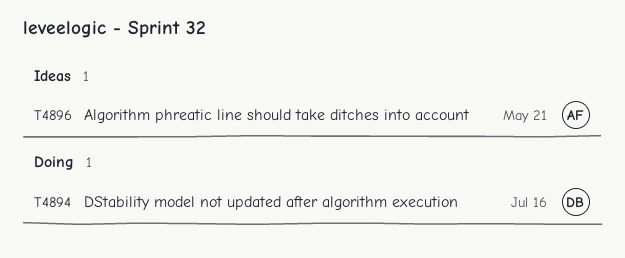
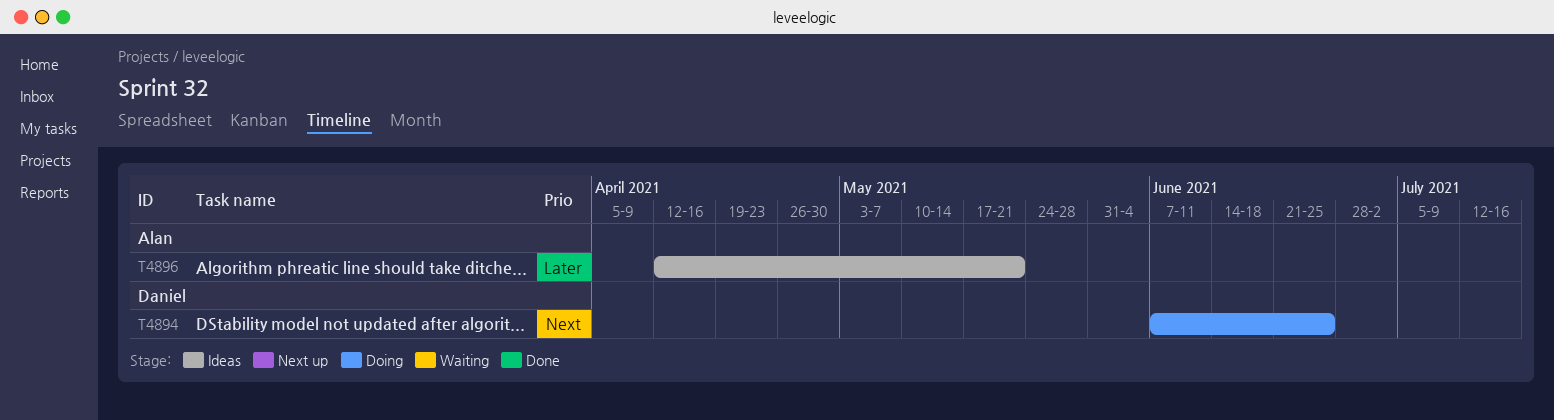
T4894, due: Jul 16 -> Jun 25

